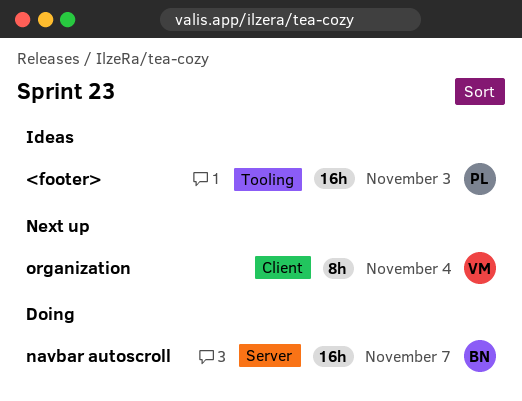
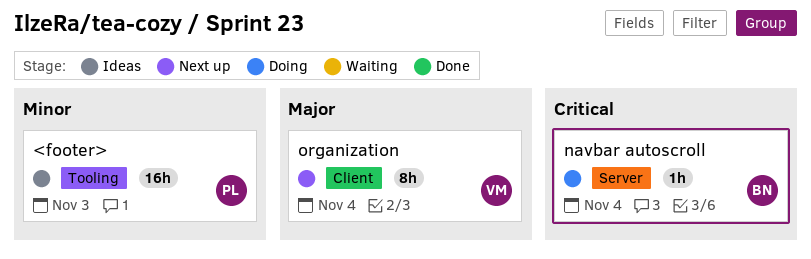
navbar autoscroll, estimate: 16h -> 1h
navbar autoscroll, due: Nov 7 -> Nov 4

